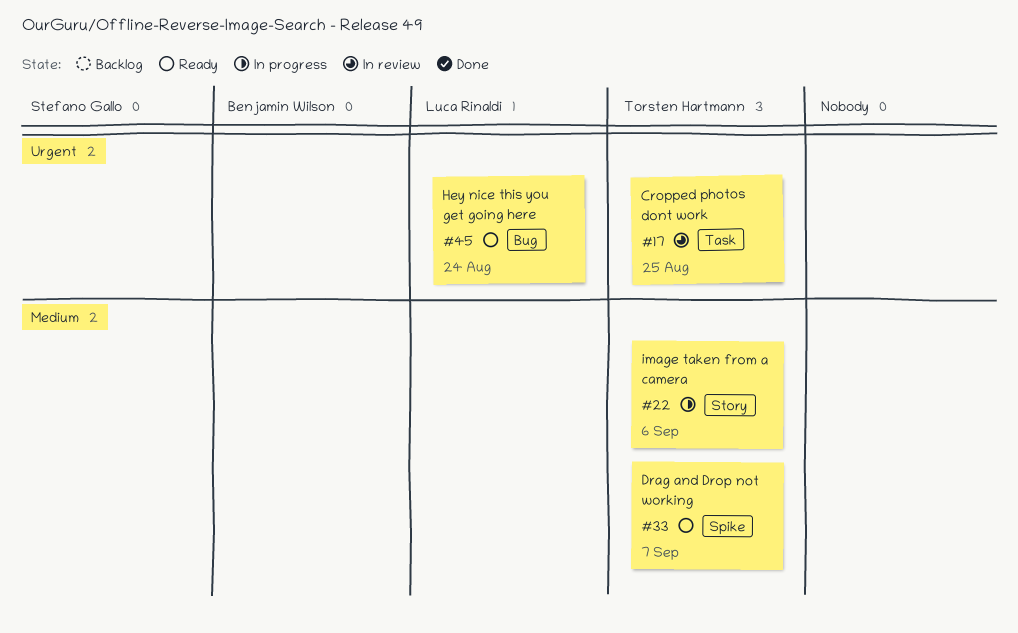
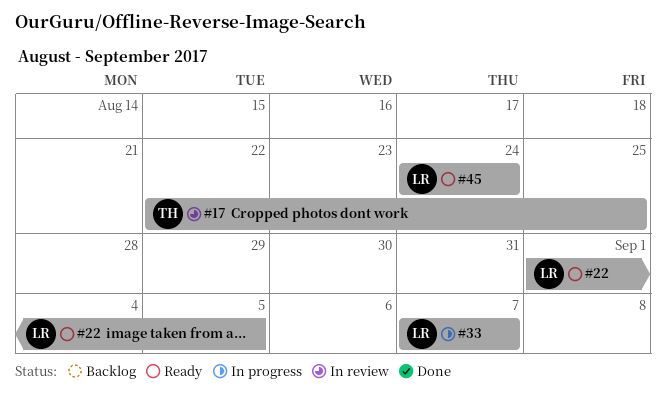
#22, status: In progress -> Ready
#22, owner: Torsten Hartmann -> Luca Rinaldi
#22, due: Sep 6 -> Sep 5
#33, status: Ready -> In progress
#33, owner: Torsten Hartmann -> Luca Rinaldi

